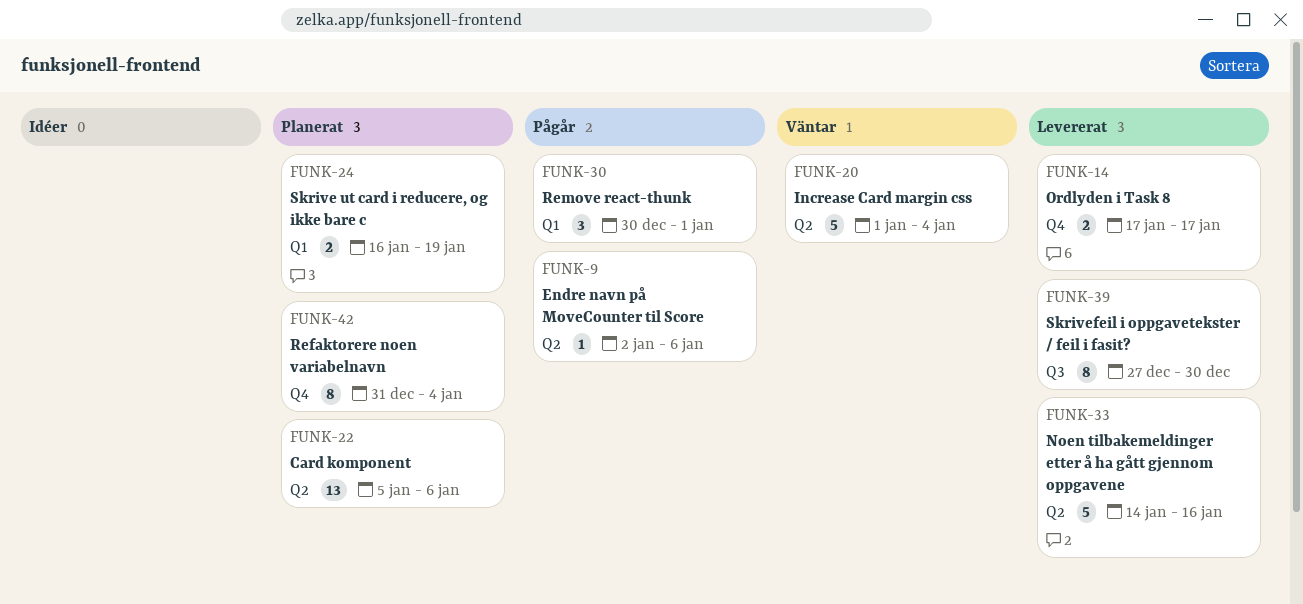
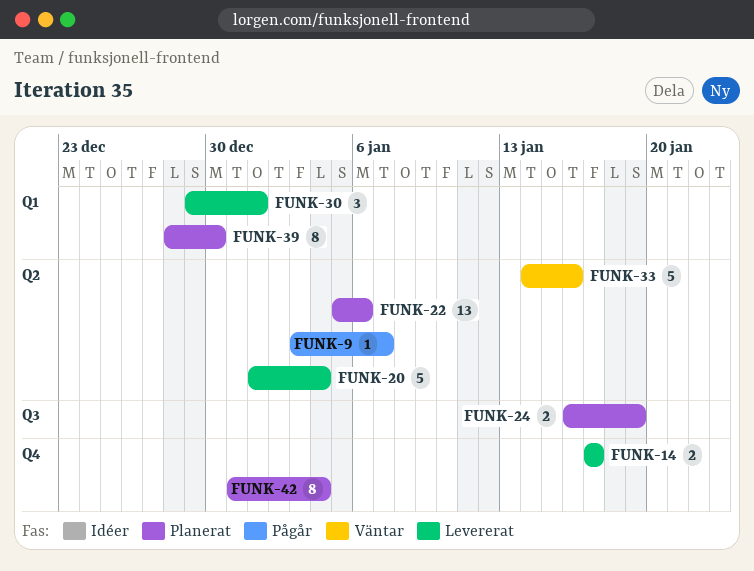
FUNK-9, start: Jan 2 -> Jan 3
FUNK-9, due: Jan 6 -> Jan 7
FUNK-20, status: Väntar -> Levererat
FUNK-24, label: Q1 -> Q3
FUNK-30, status: Pågår -> Levererat
FUNK-30, start: Dec 30 -> Dec 29
FUNK-33, status: Levererat -> Väntar
FUNK-39, status: Levererat -> Planerat
FUNK-39, label: Q3 -> Q1
FUNK-39, start: Dec 27 -> Dec 28

